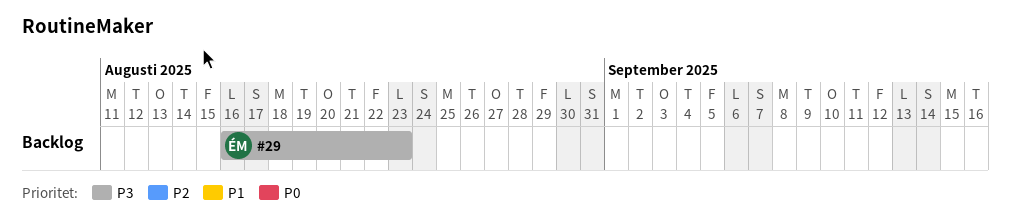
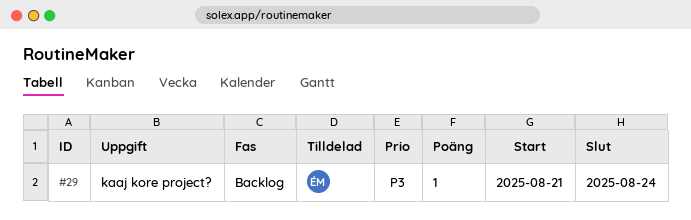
#29, start: Aug 16 -> Aug 21
#29, due: Aug 23 -> Aug 24

